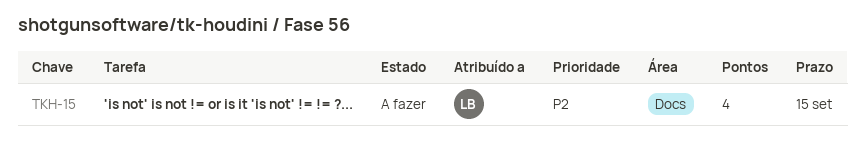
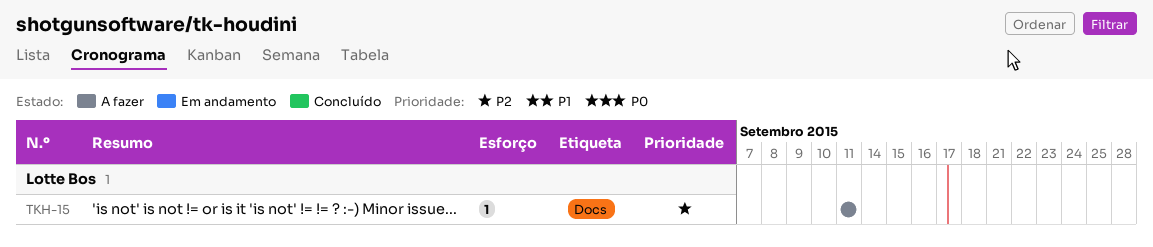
TKH-15, estimate: 4 -> 1
TKH-15, due: Sep 15 -> Sep 11

